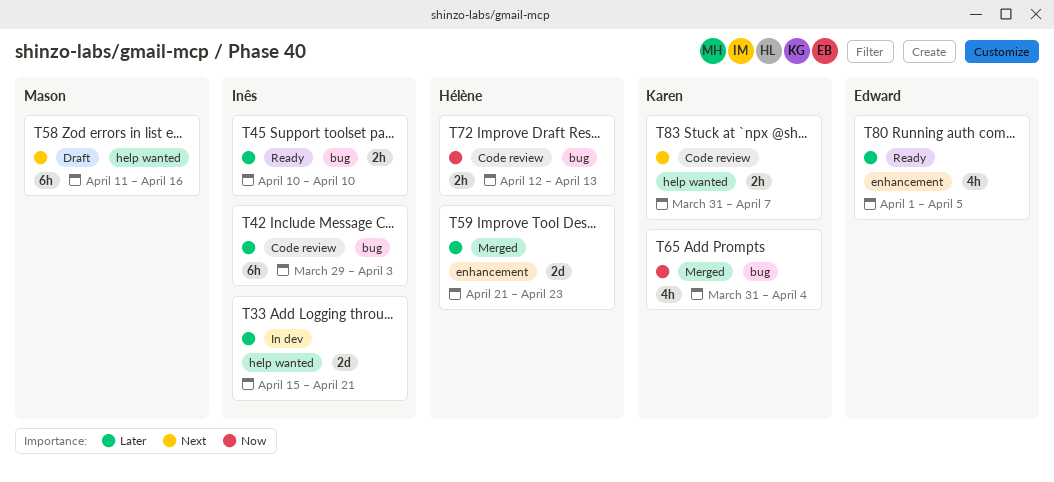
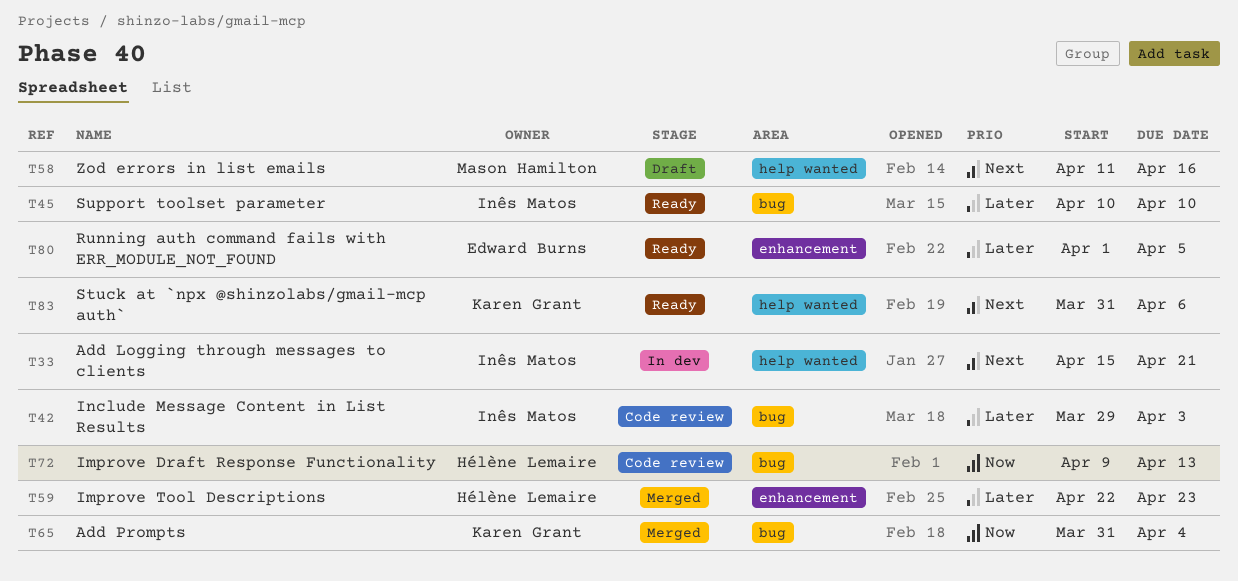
T33, priority: Later -> Next
T59, start: Apr 21 -> Apr 22
T72, start: Apr 12 -> Apr 9
T83, status: Code review -> Ready
T83, due: Apr 7 -> Apr 6

